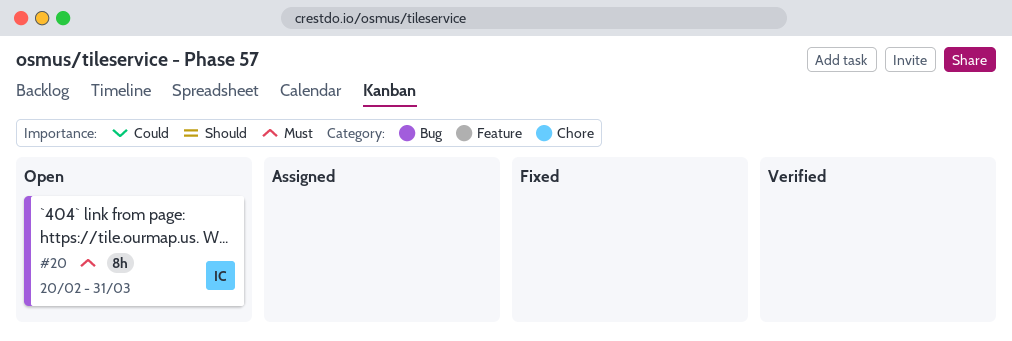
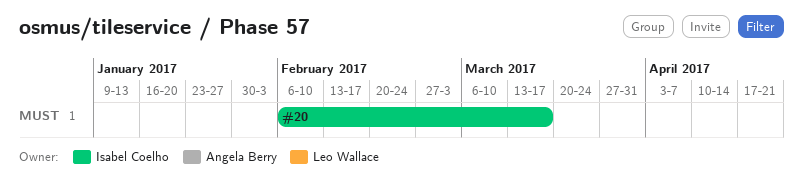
#20, start: Feb 20 -> Feb 6
#20, due: Mar 31 -> Mar 17

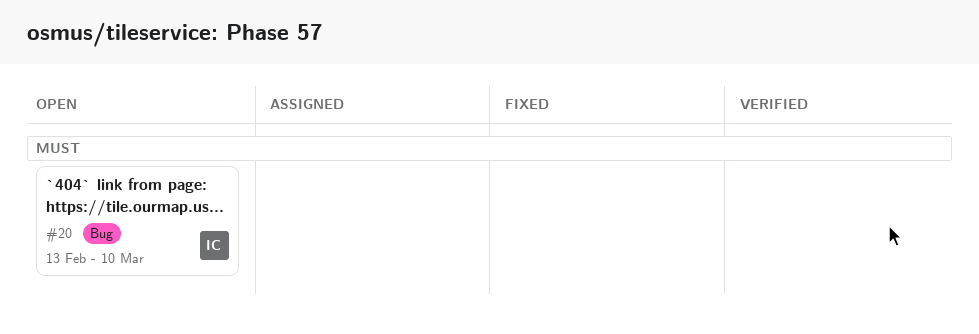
#20, start: Feb 6 -> Feb 13
#20, due: Mar 17 -> Mar 10

